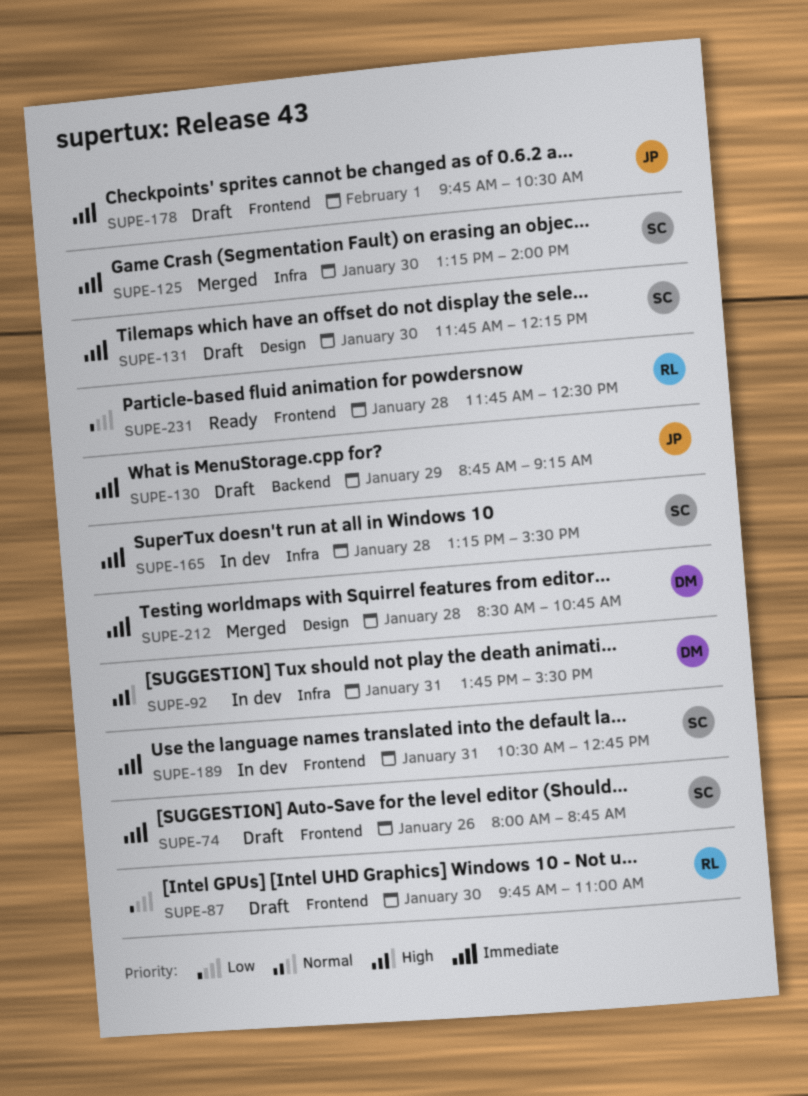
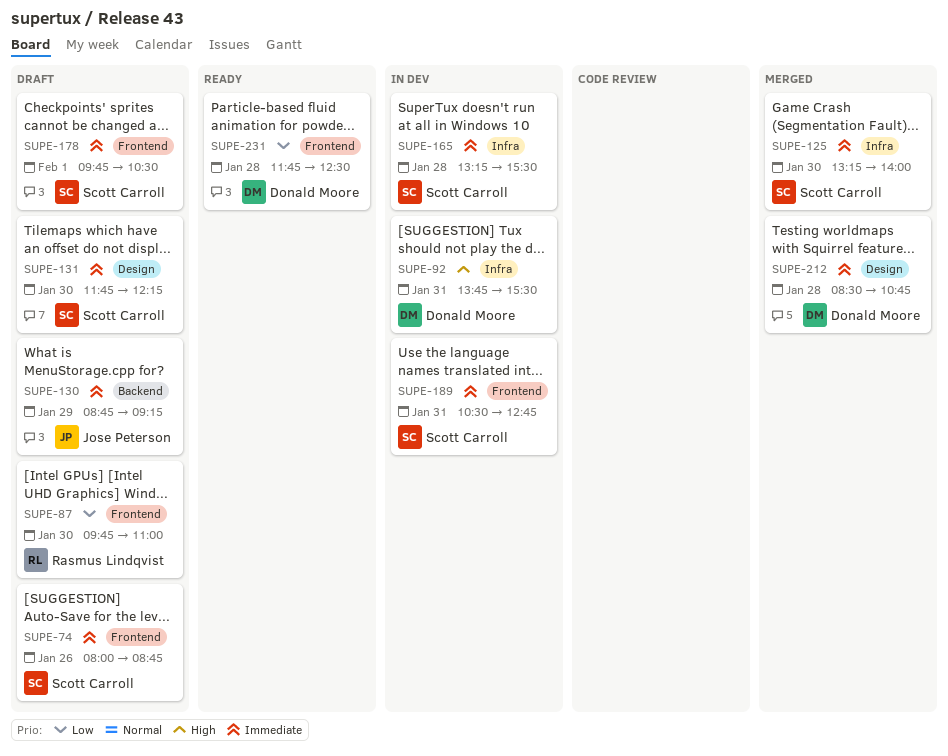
SUPE-178, owner: Jose Peterson -> Scott Carroll
SUPE-231, owner: Rasmus Lindqvist -> Donald Moore

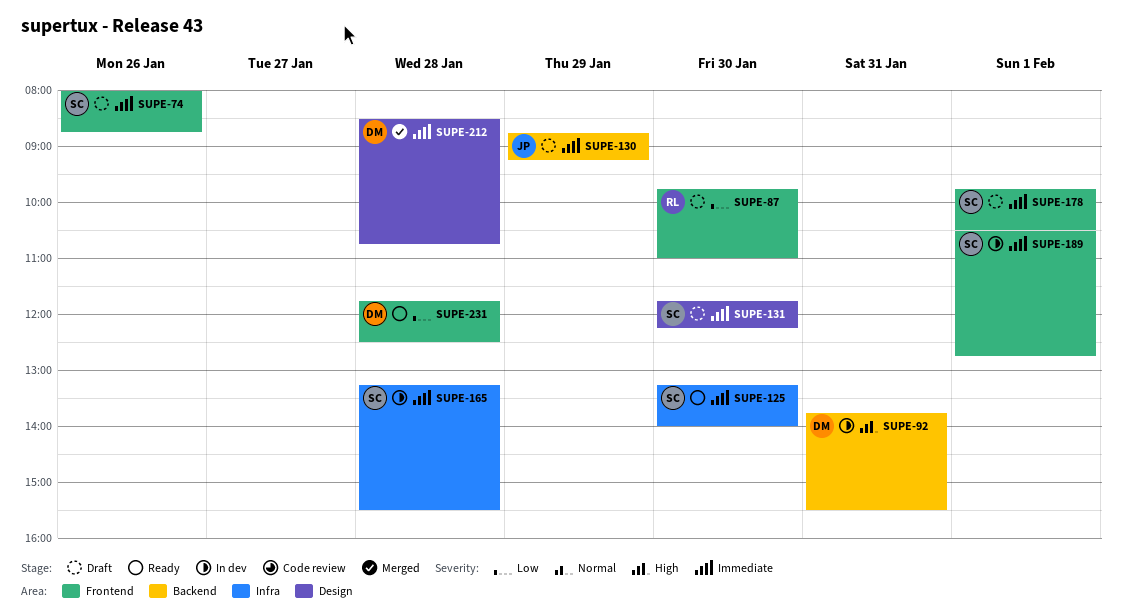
SUPE-92, label: Infra -> Backend
SUPE-125, status: Merged -> Ready
SUPE-189, day: Jan 31 -> Feb 1

